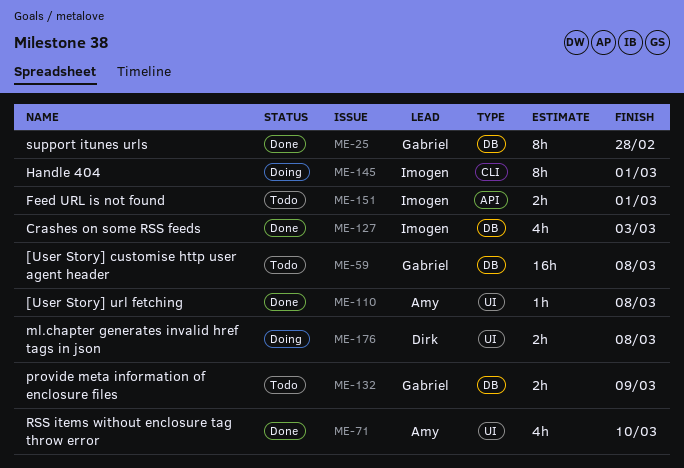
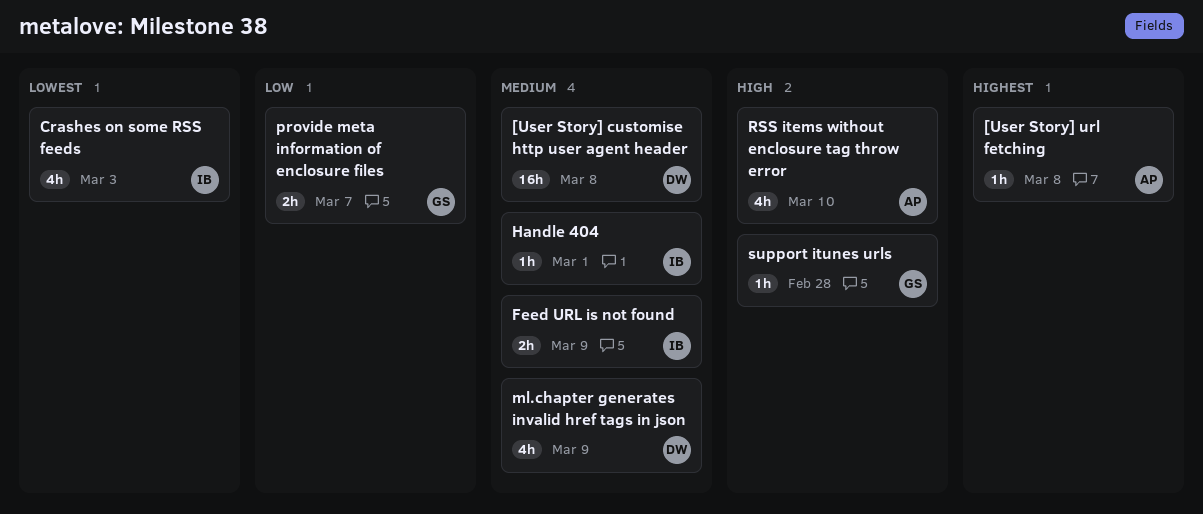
[User Story] customise http user agent header, owner: Gabriel -> Dirk
Feed URL is not found, due: Mar 1 -> Mar 9
Handle 404, estimate: 8h -> 1h
ml.chapter generates invalid href tags in json, estimate: 2h -> 4h
ml.chapter generates invalid href tags in json, due: Mar 8 -> Mar 9
provide meta information of enclosure files, due: Mar 9 -> Mar 7
support itunes urls, estimate: 8h -> 1h

